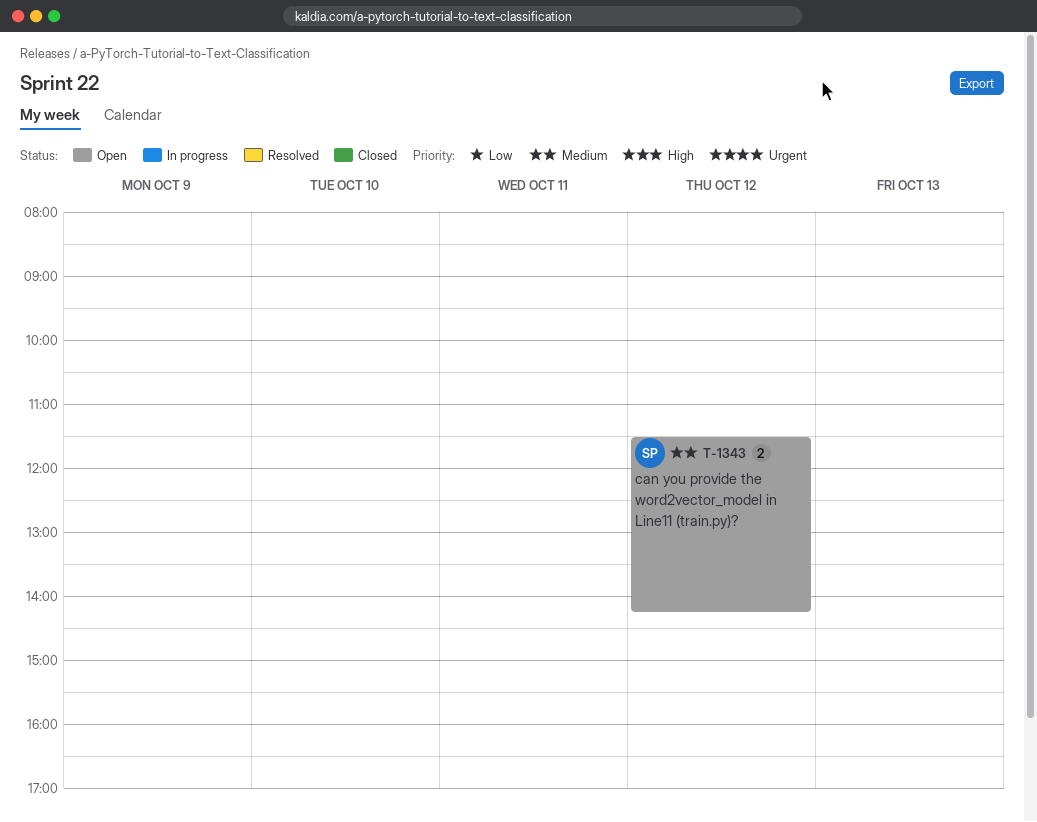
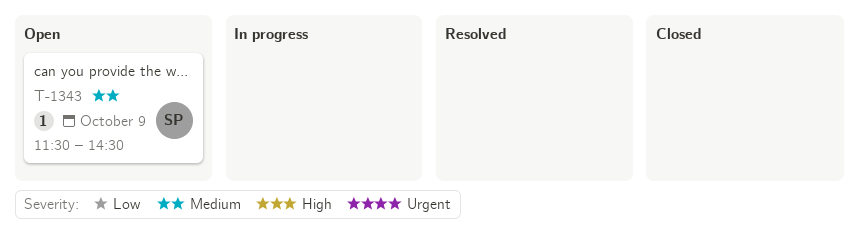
T-1343, estimate: 2 -> 1
T-1343, day: Oct 12 -> Oct 9
T-1343, ends: 14:15 -> 14:30

